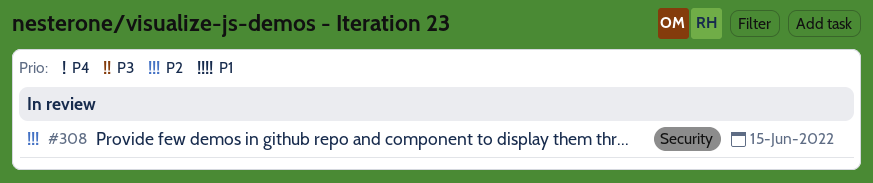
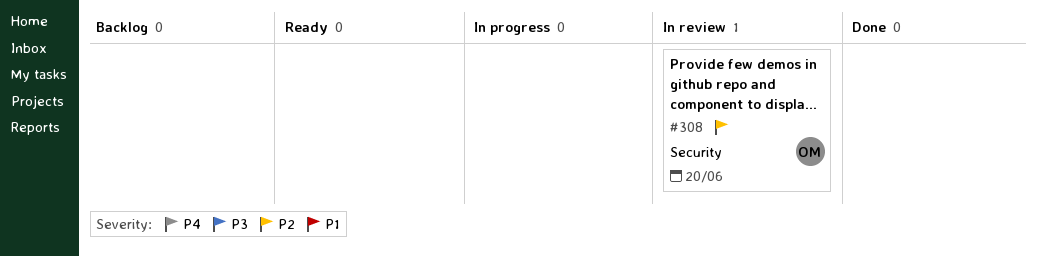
#308, due: Jun 15 -> Jun 20

